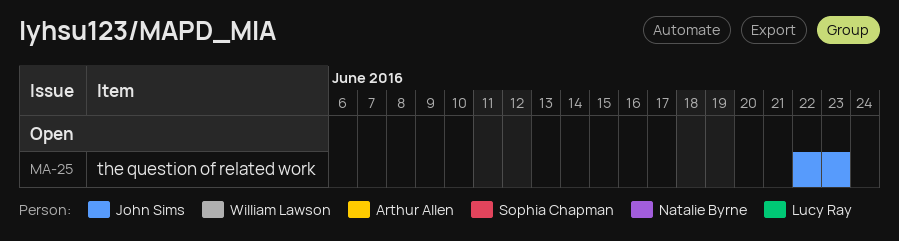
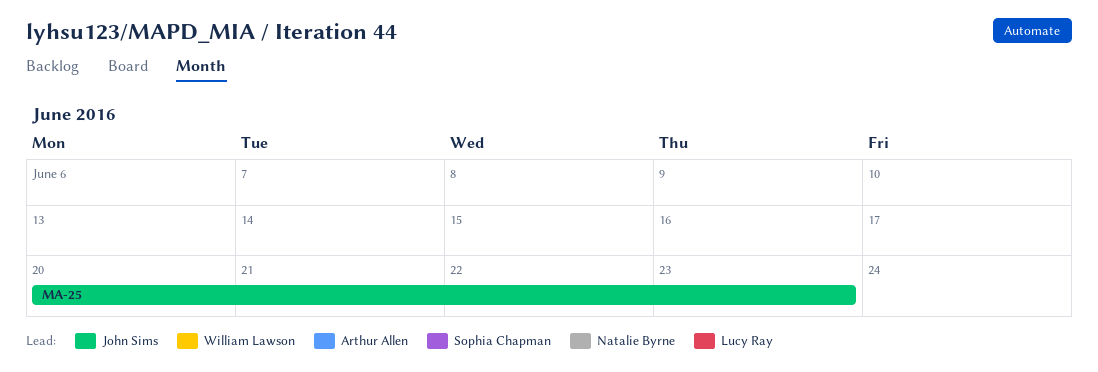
MA-25, start: Jun 22 -> Jun 20

